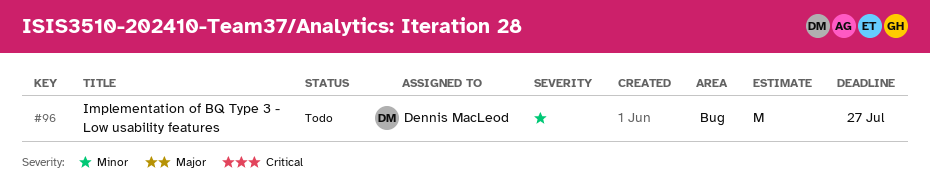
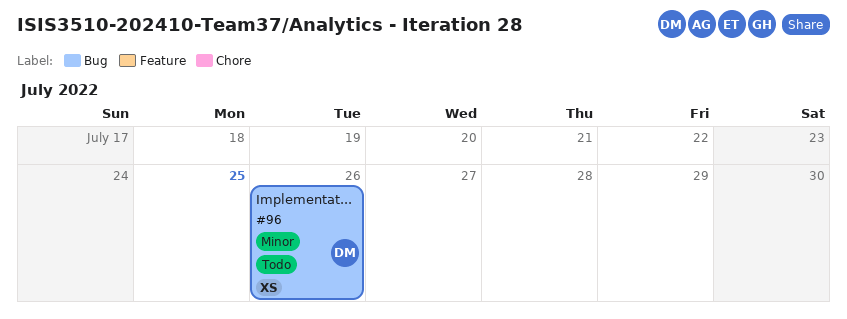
#96, estimate: M -> XS
#96, due: Jul 27 -> Jul 26

